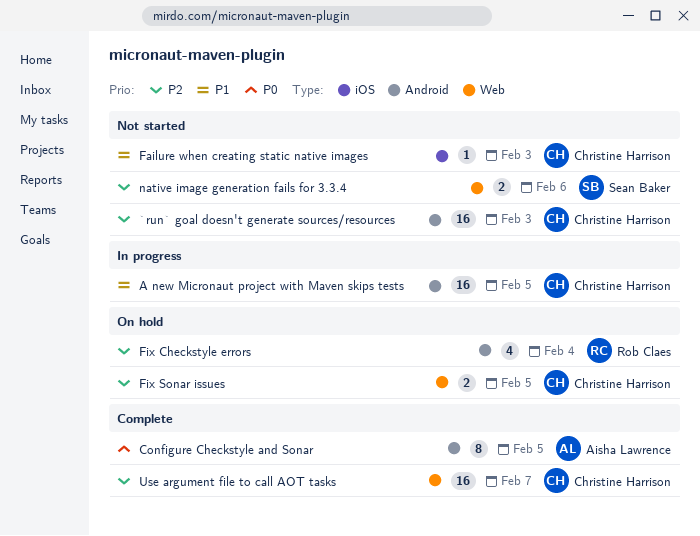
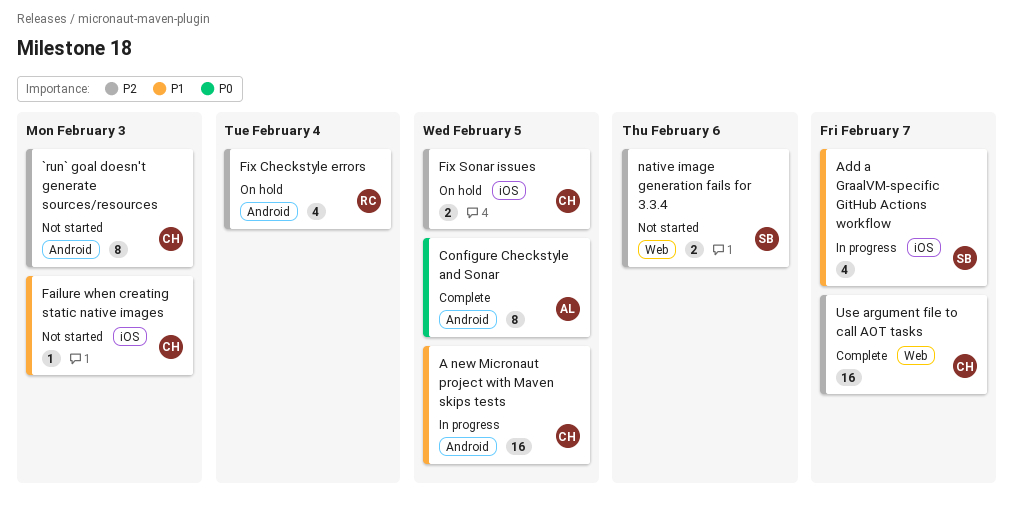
`run` goal doesn't generate sources/resources, estimate: 16 -> 8
Add a GraalVM-specific GitHub Actions workflow: none -> present
Fix Sonar issues, label: Web -> iOS

